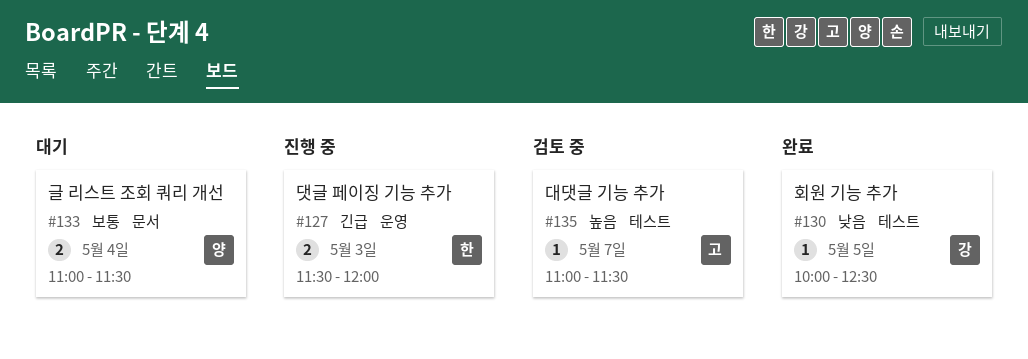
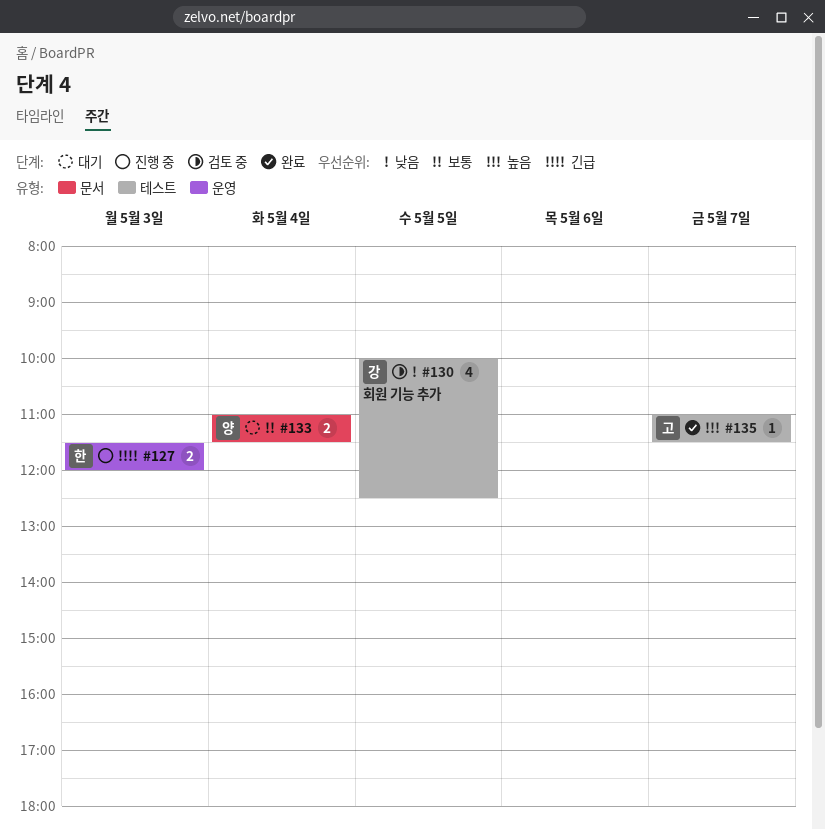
#130, status: 완료 -> 검토 중
#130, estimate: 1 -> 4
#135, status: 검토 중 -> 완료

